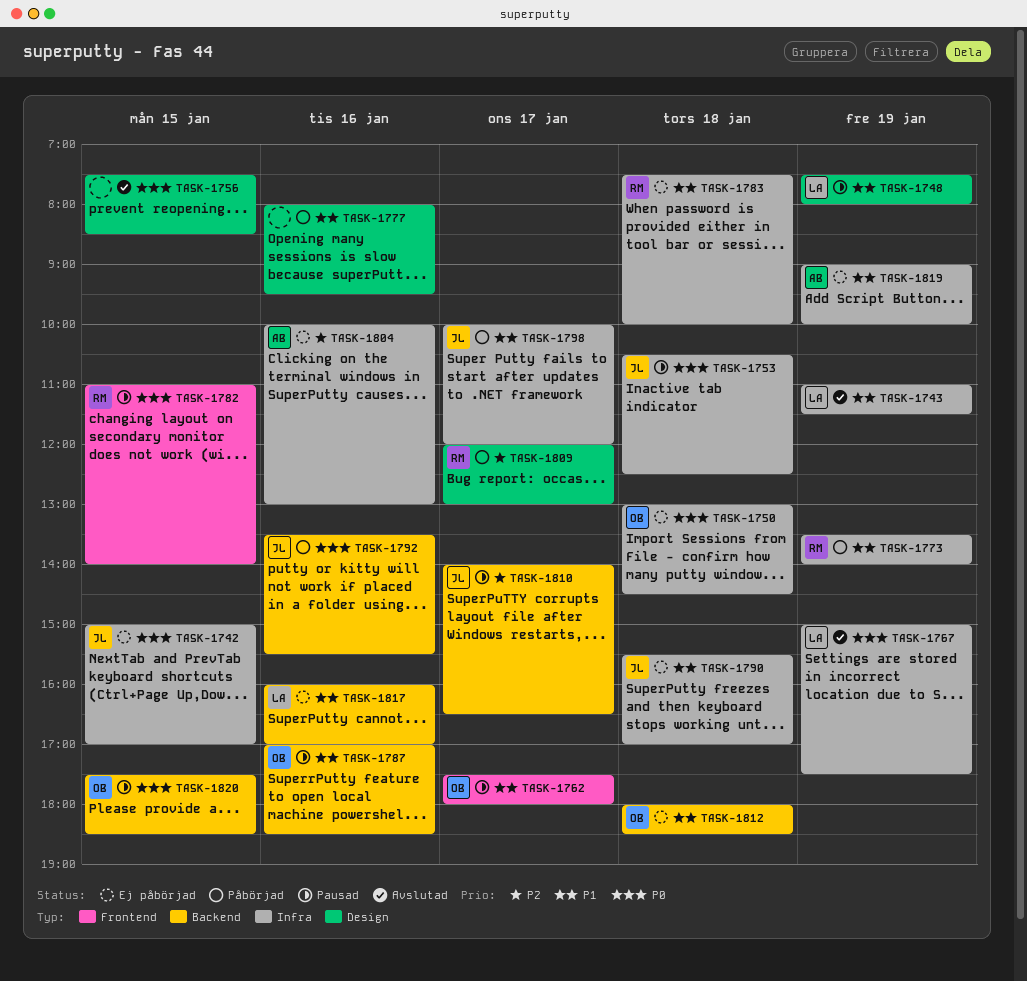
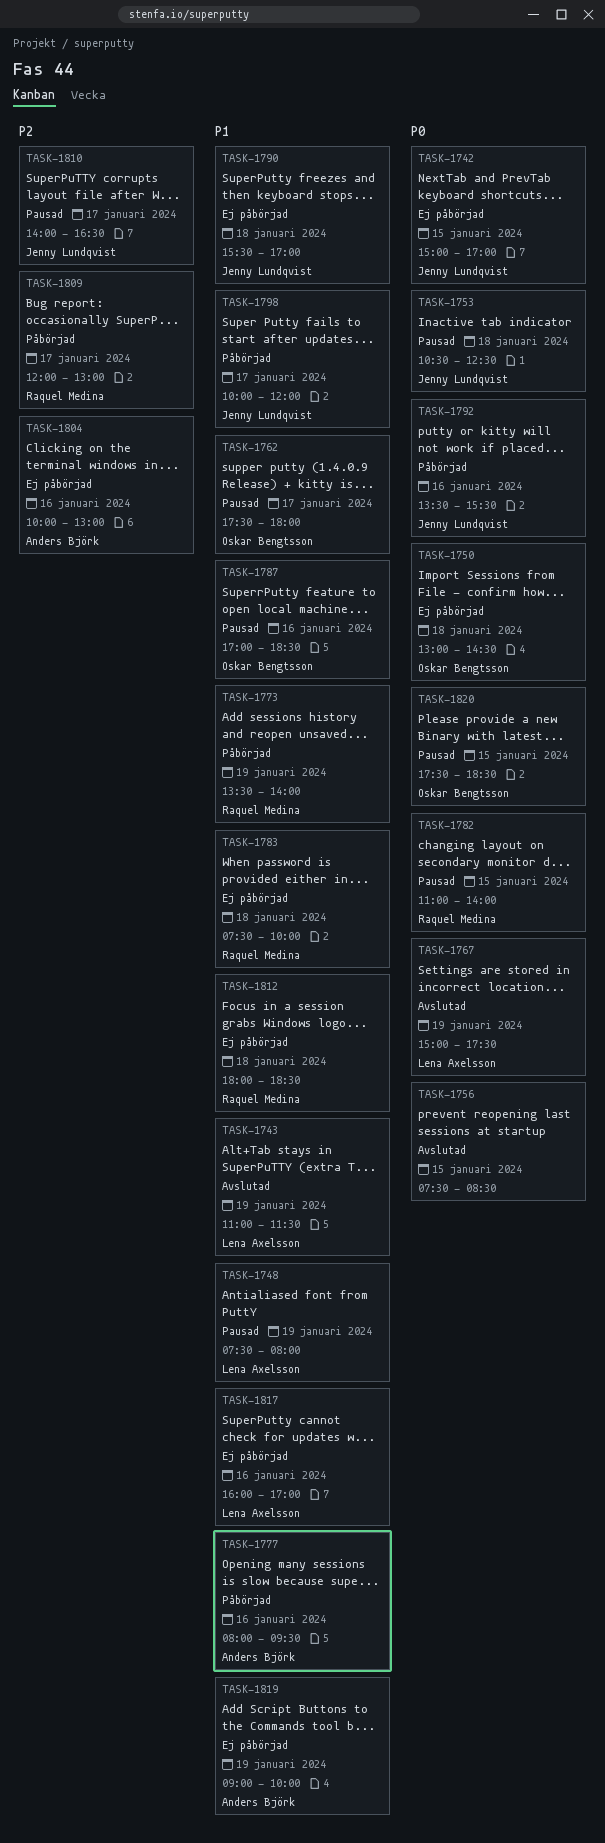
TASK-1777, owner: none -> Anders Björk
TASK-1812, owner: Oskar Bengtsson -> Raquel Medina

